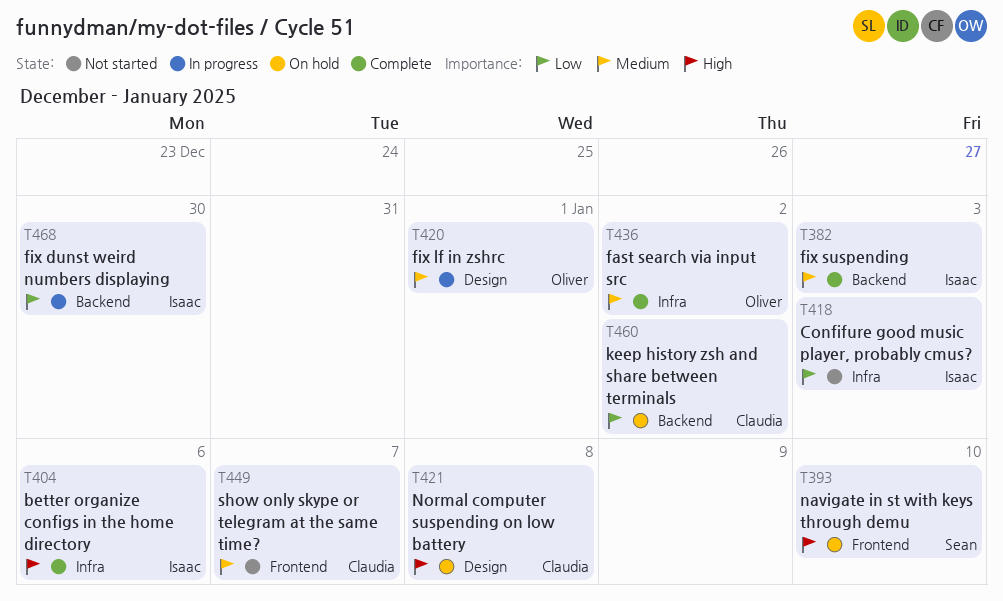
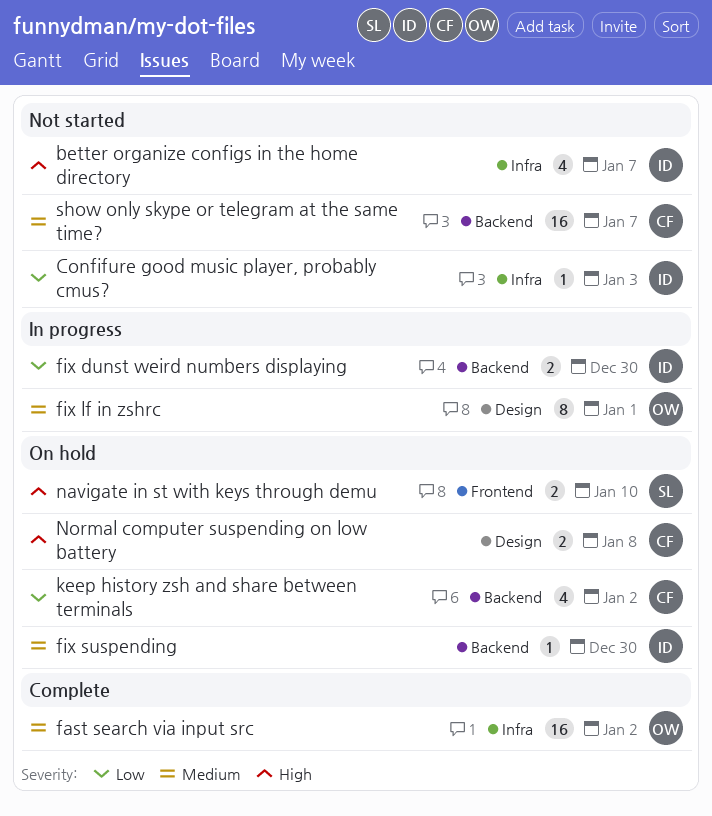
better organize configs in the home directory, status: Complete -> Not started
better organize configs in the home directory, due: Jan 6 -> Jan 7
fix suspending, status: Complete -> On hold
fix suspending, due: Jan 3 -> Dec 30
show only skype or telegram at the same time?, label: Frontend -> Backend

